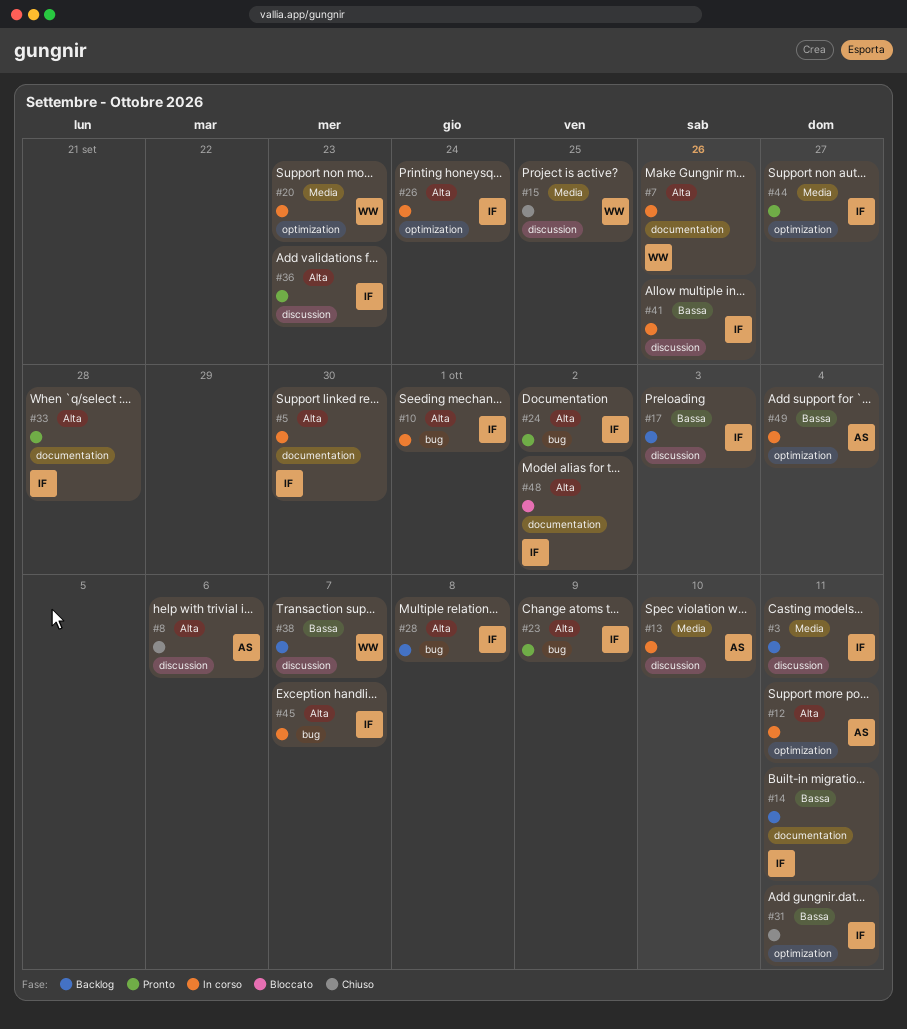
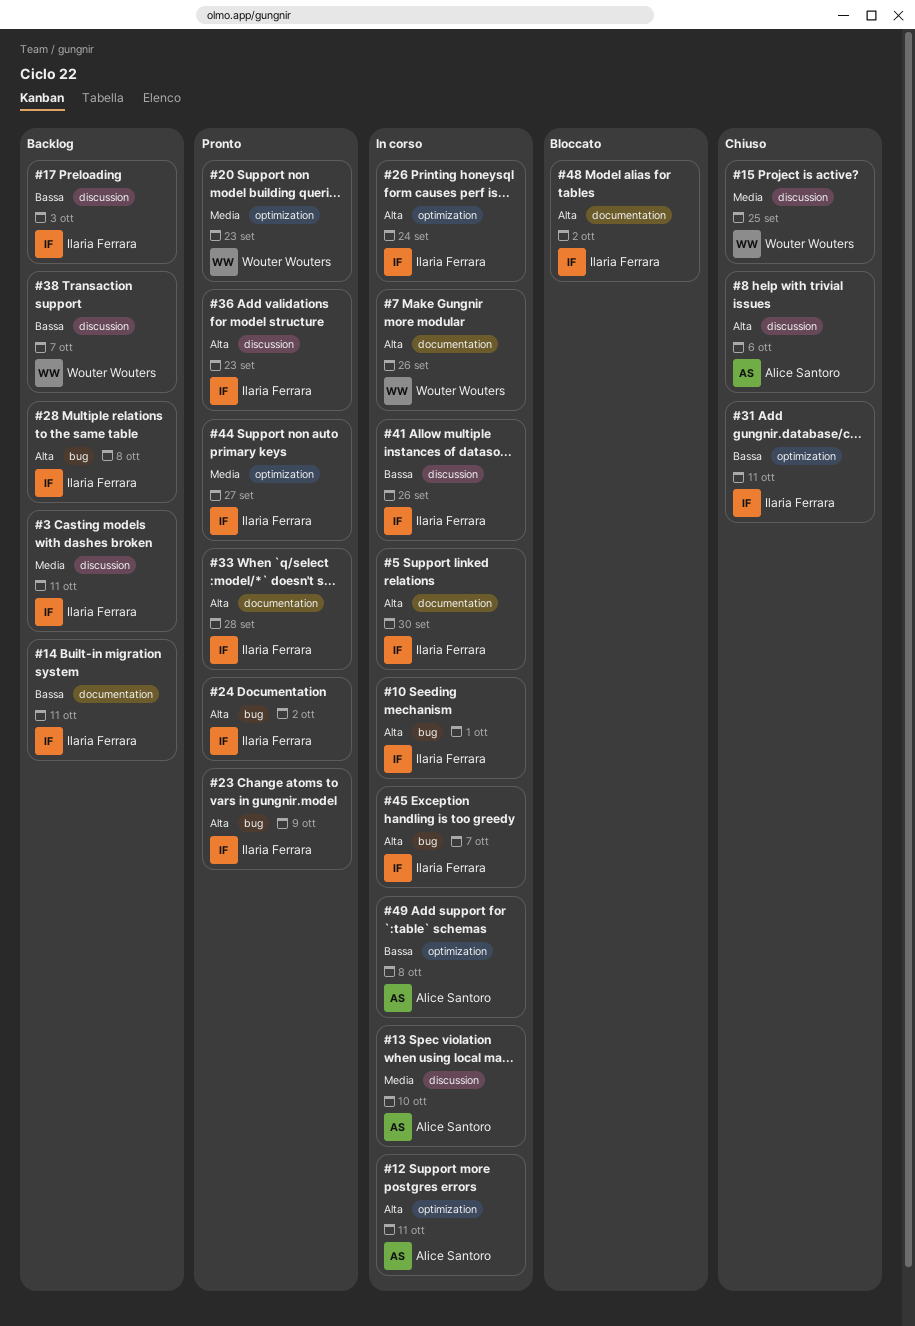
#20, status: In corso -> Pronto
#49, due: Oct 4 -> Oct 8

